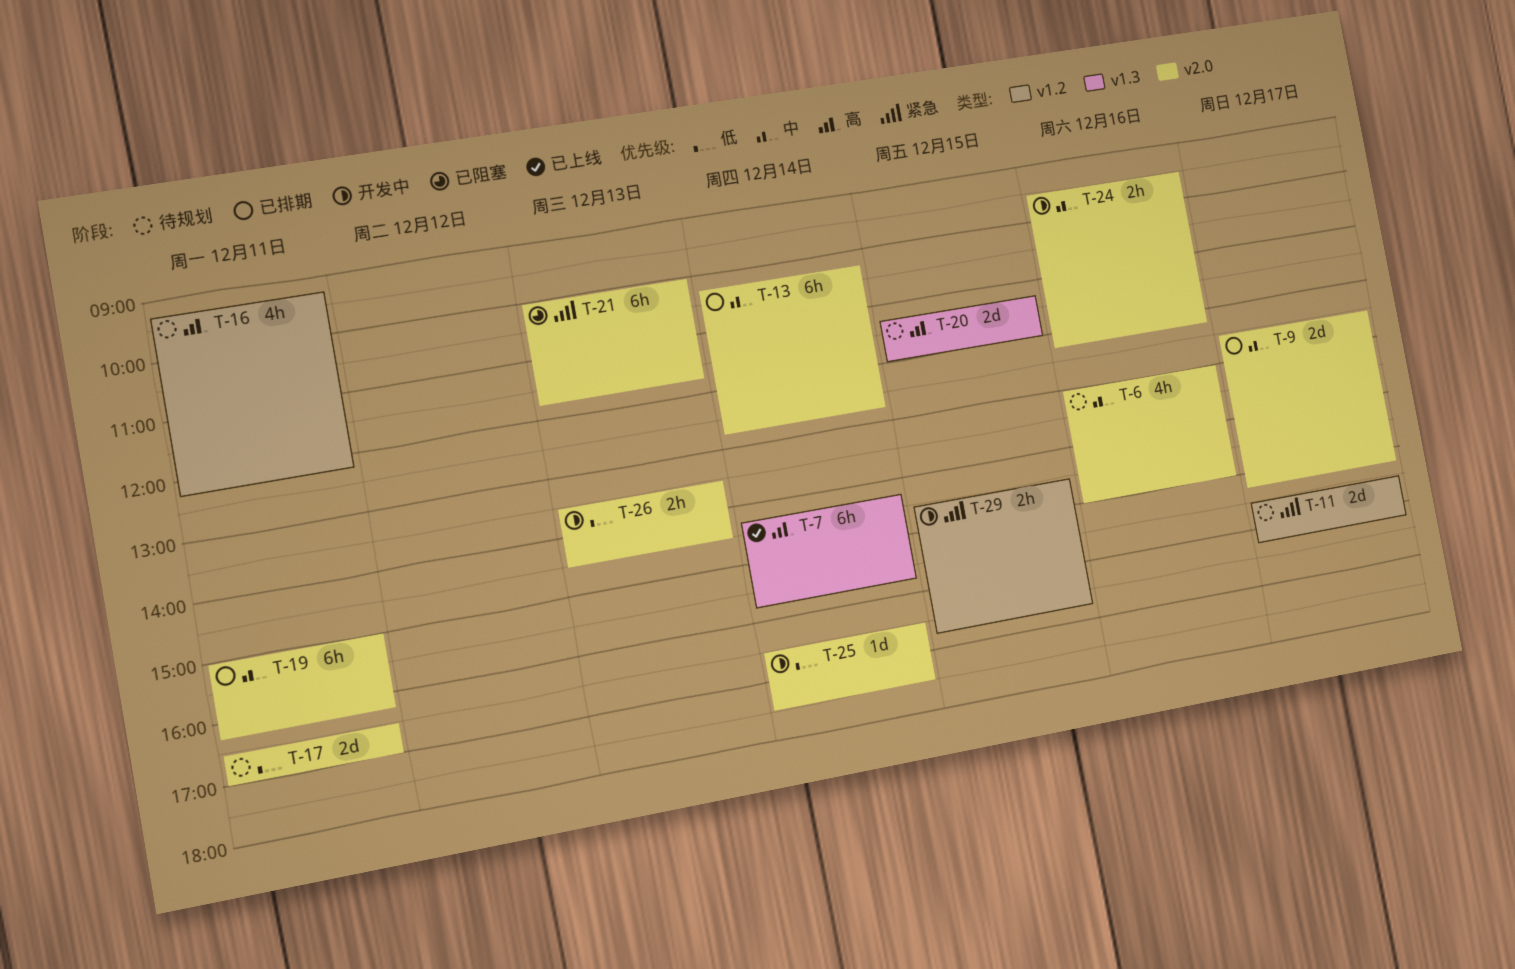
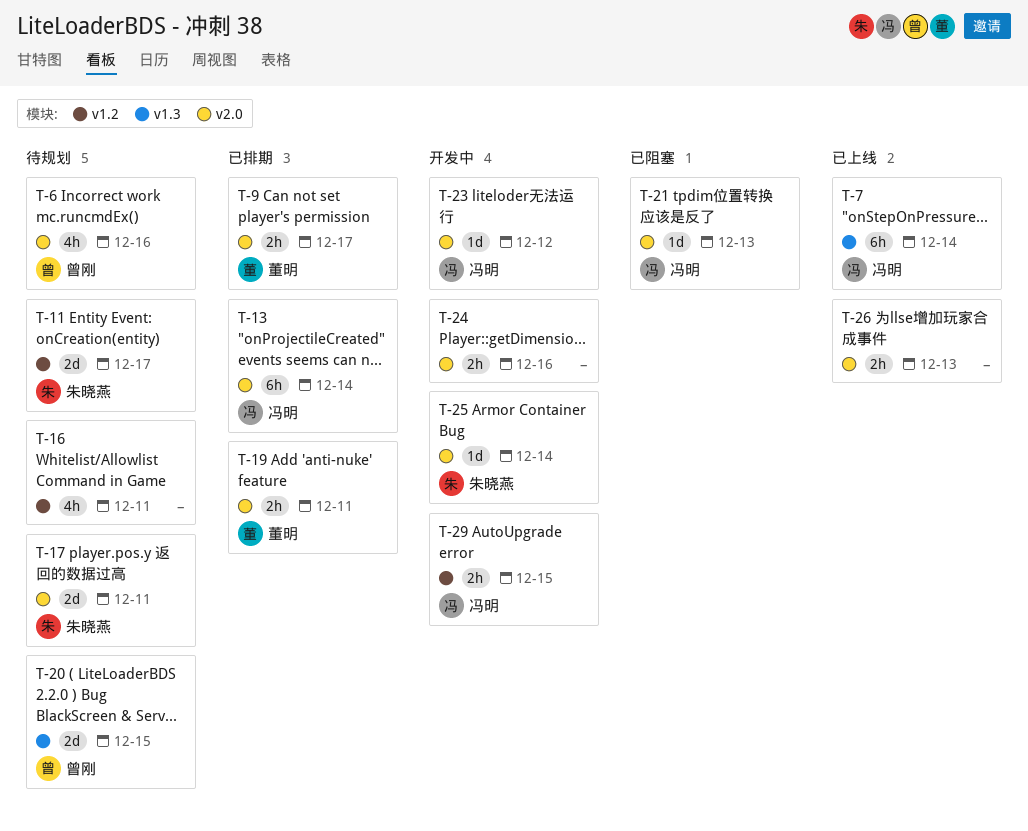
T-9, estimate: 2d -> 2h
T-19, estimate: 6h -> 2h
T-21, estimate: 6h -> 1d
T-23: none -> present
T-26, status: 开发中 -> 已上线

